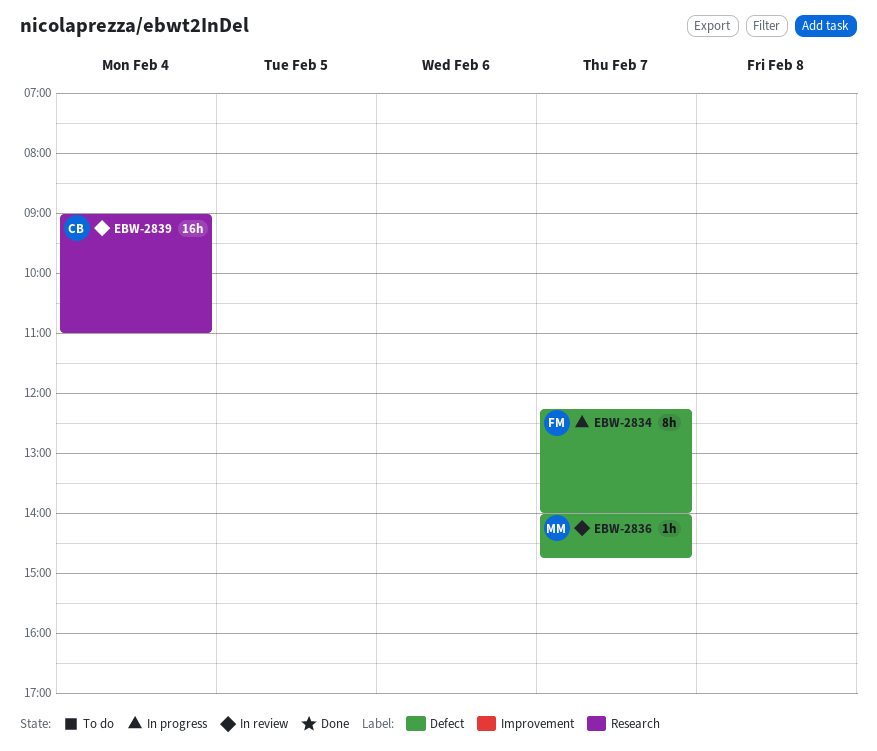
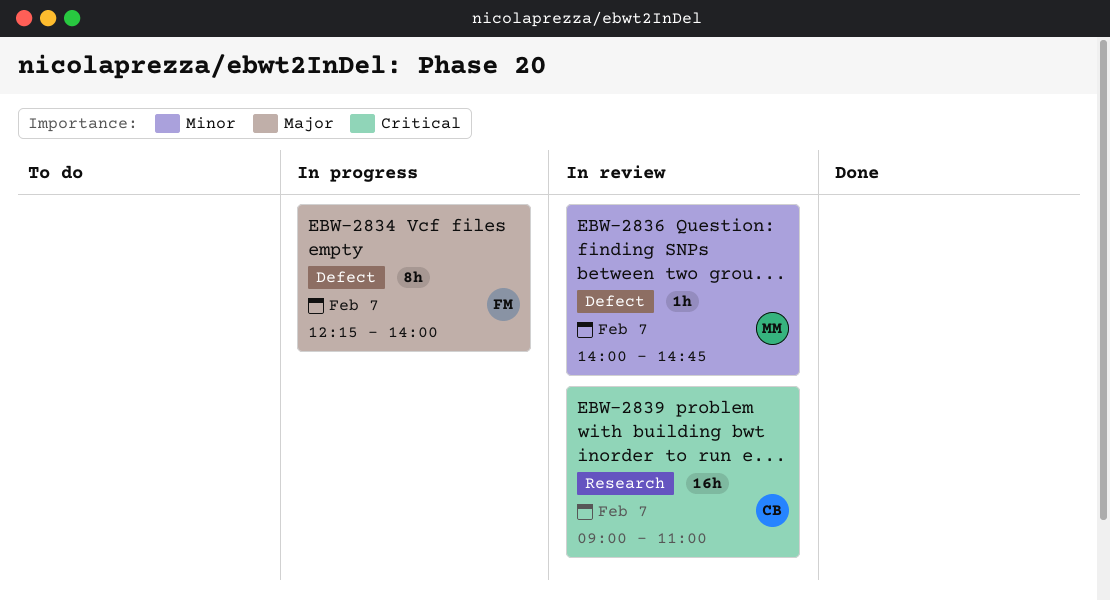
EBW-2839, day: Feb 4 -> Feb 7

